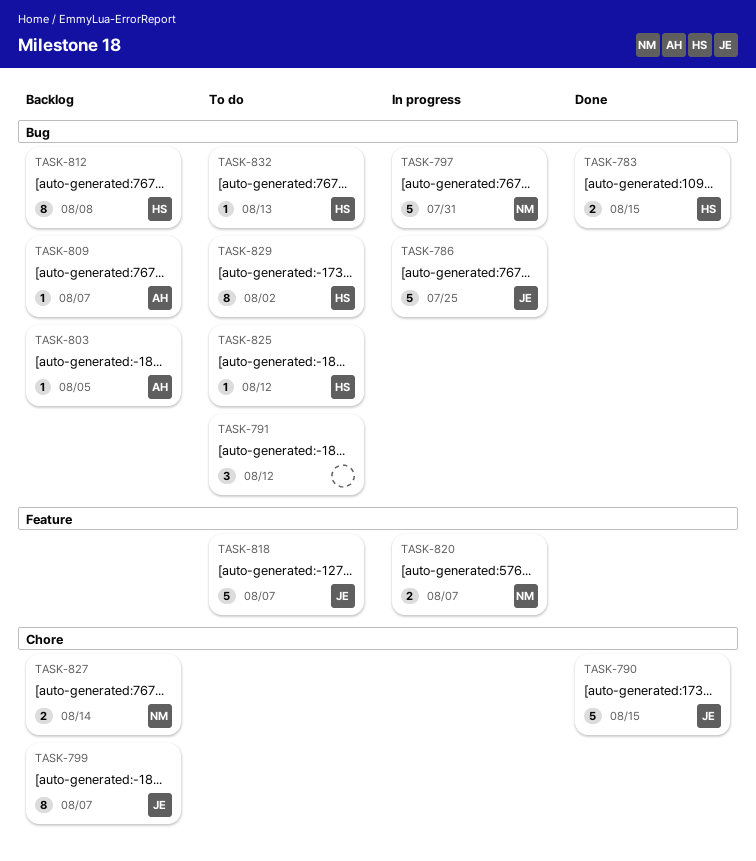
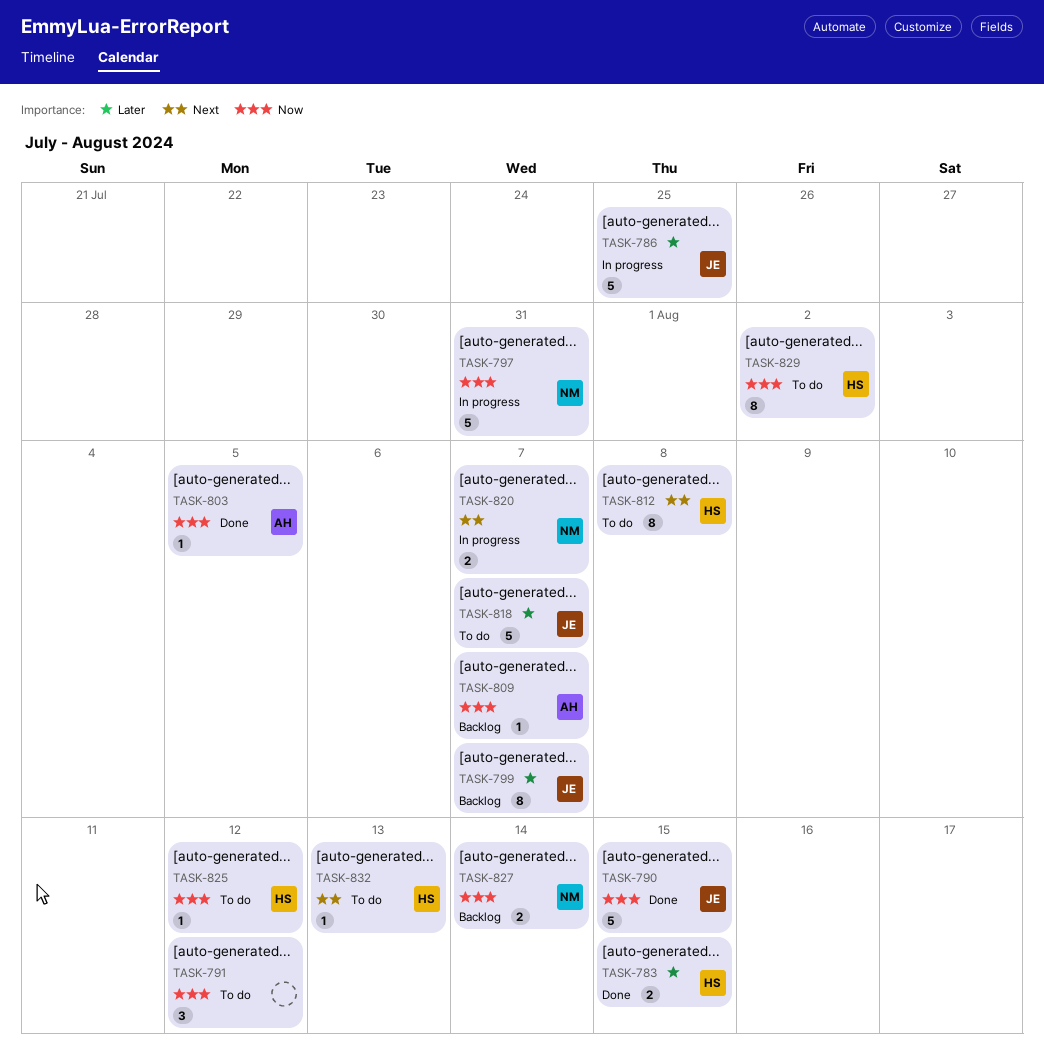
TASK-803, status: Backlog -> Done
TASK-812, status: Backlog -> To do

